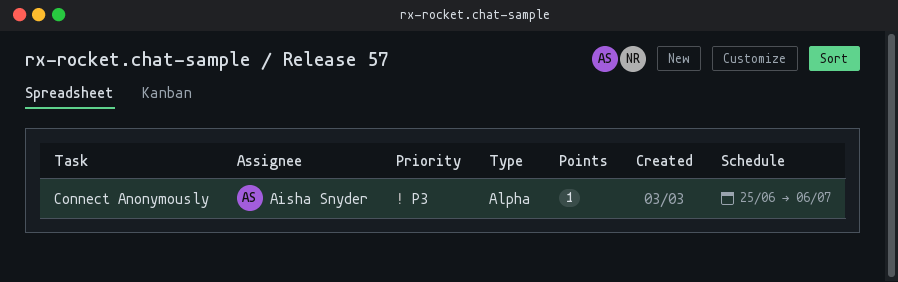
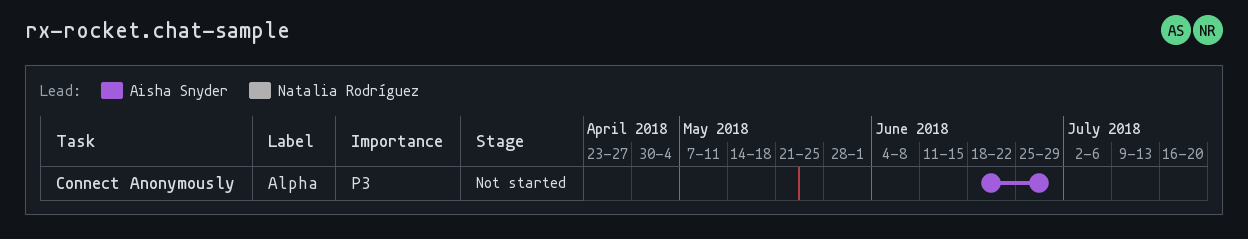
Connect Anonymously, start: Jun 25 -> Jun 18
Connect Anonymously, due: Jul 6 -> Jun 29

